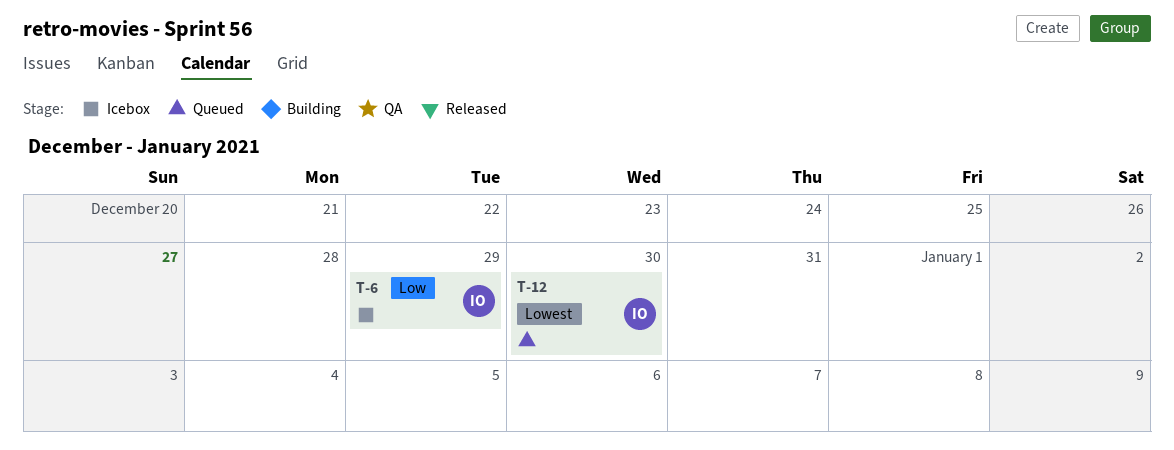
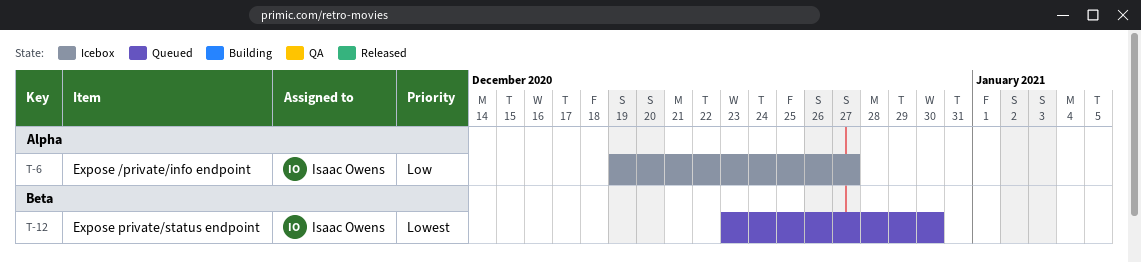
T-6, due: Dec 29 -> Dec 27

